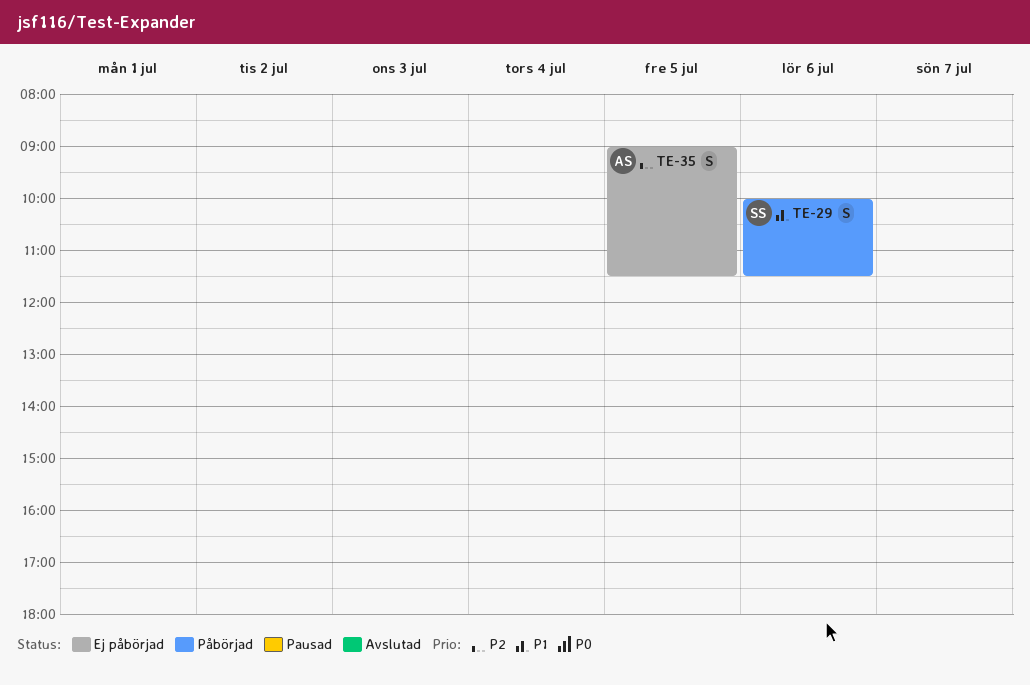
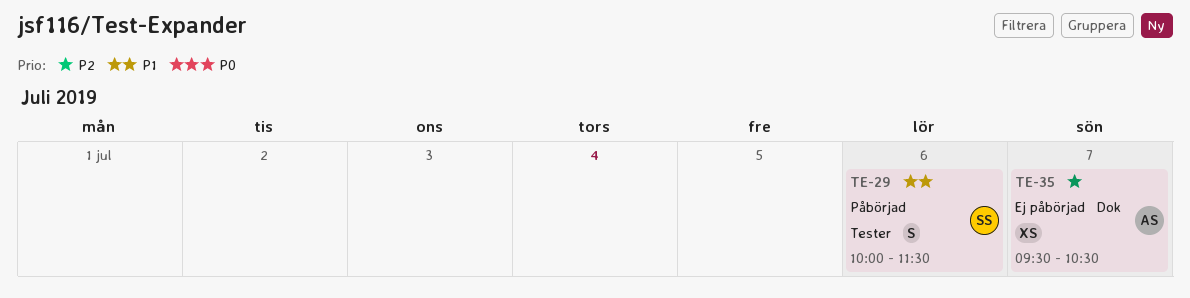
TE-35, estimate: S -> XS
TE-35, day: Jul 5 -> Jul 7
TE-35, begins: 09:00 -> 09:30
TE-35, ends: 11:30 -> 10:30

